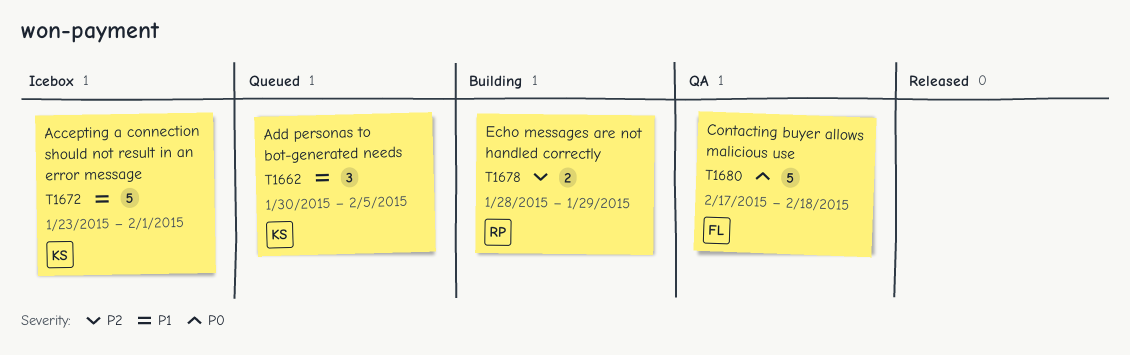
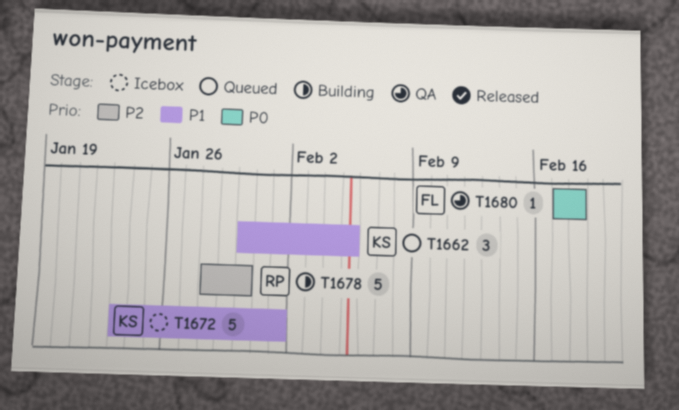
T1678, estimate: 2 -> 5
T1678, due: Jan 29 -> Jan 30
T1680, estimate: 5 -> 1

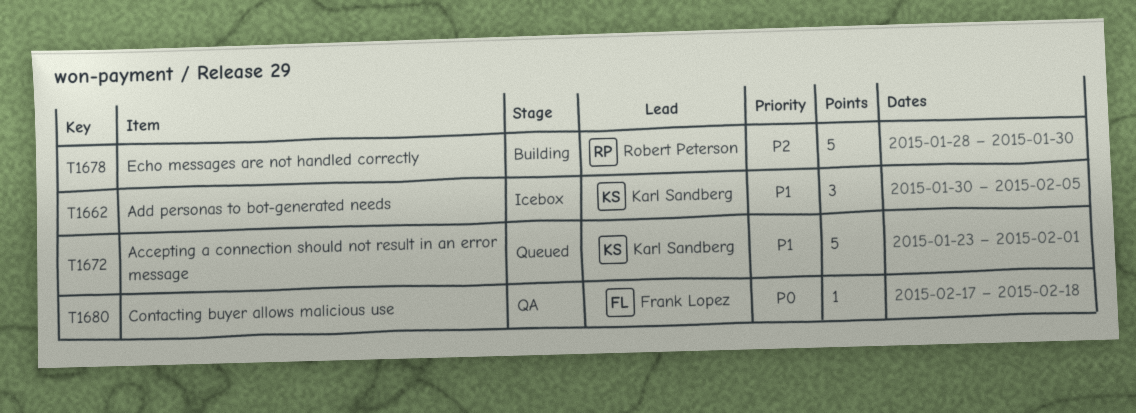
T1662, status: Queued -> Icebox
T1672, status: Icebox -> Queued

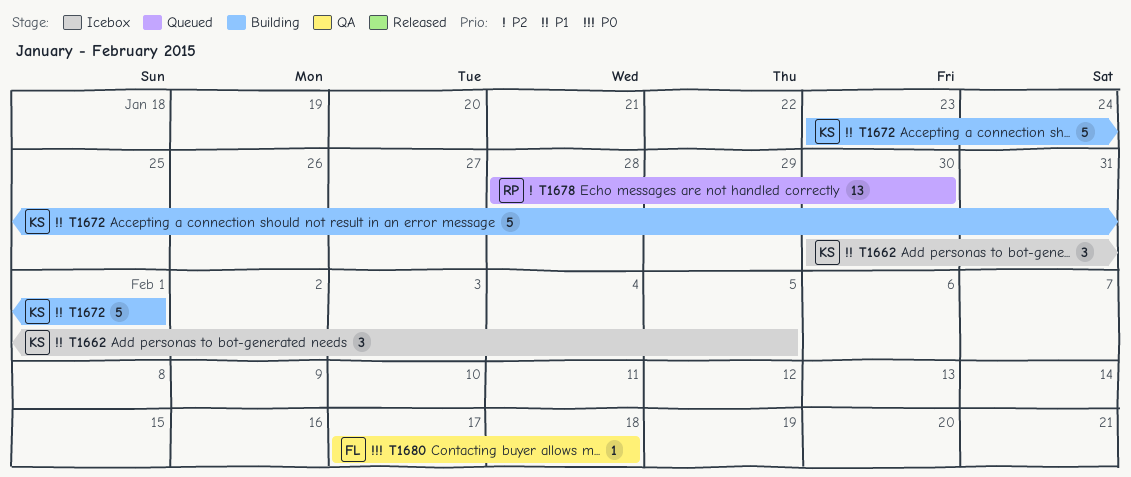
T1672, status: Queued -> Building
T1678, status: Building -> Queued
T1678, estimate: 5 -> 13

